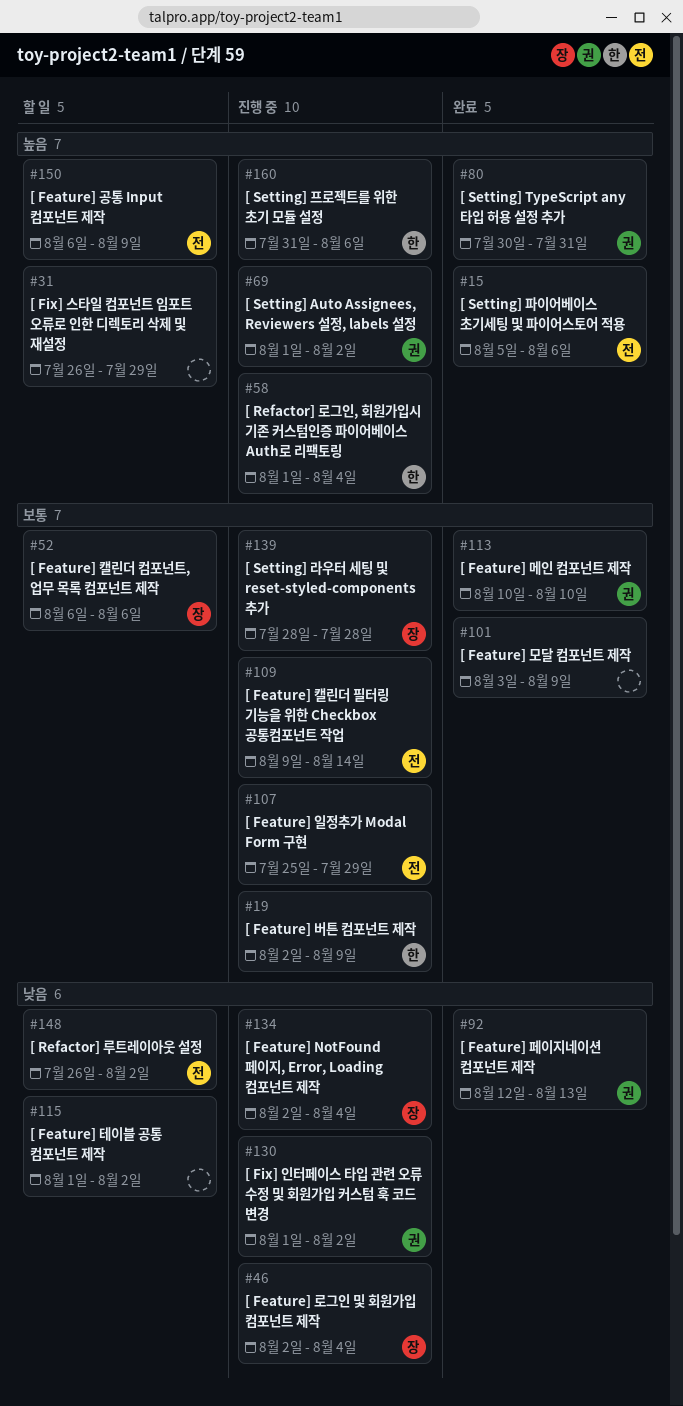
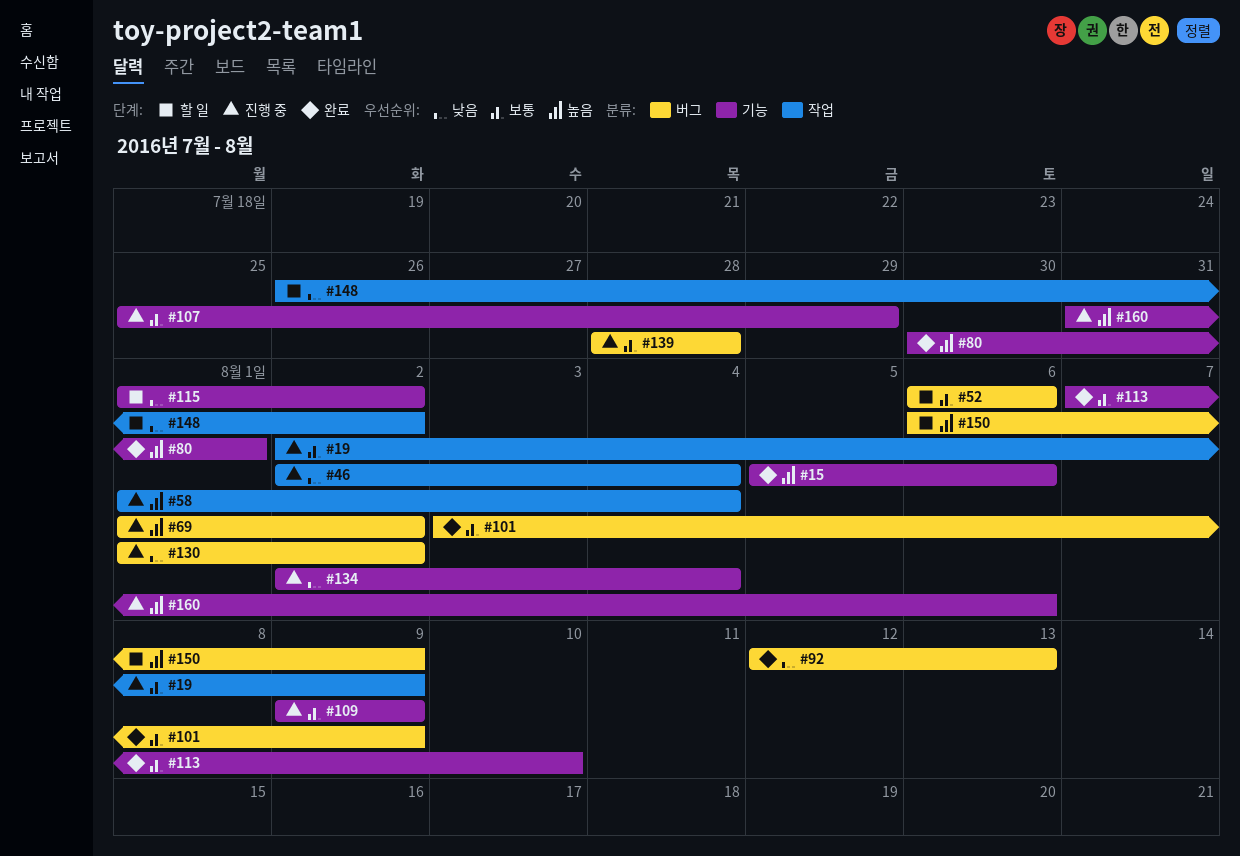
#31: present -> none
#80, due: Jul 31 -> Aug 1
#109, due: Aug 14 -> Aug 9
#113, start: Aug 10 -> Aug 7

